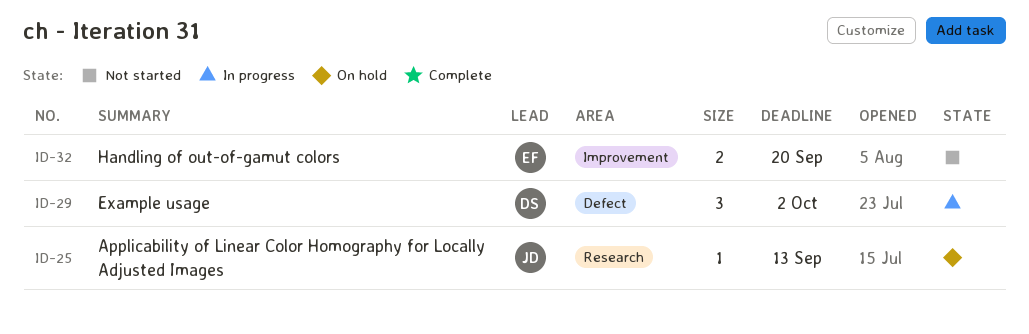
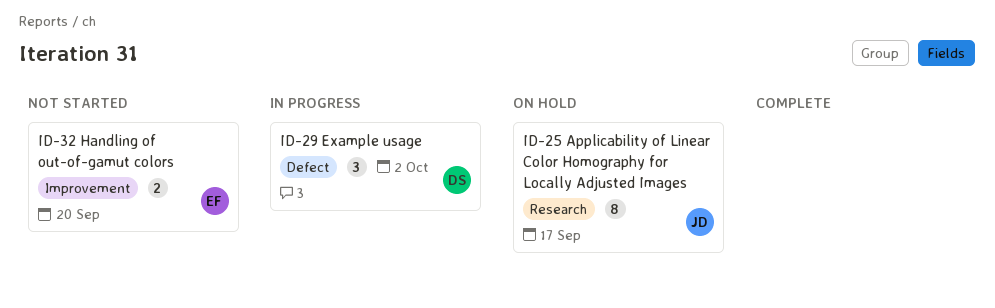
ID-25, estimate: 1 -> 8
ID-25, due: Sep 13 -> Sep 17

